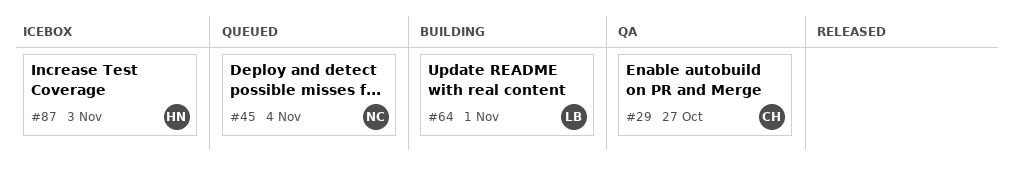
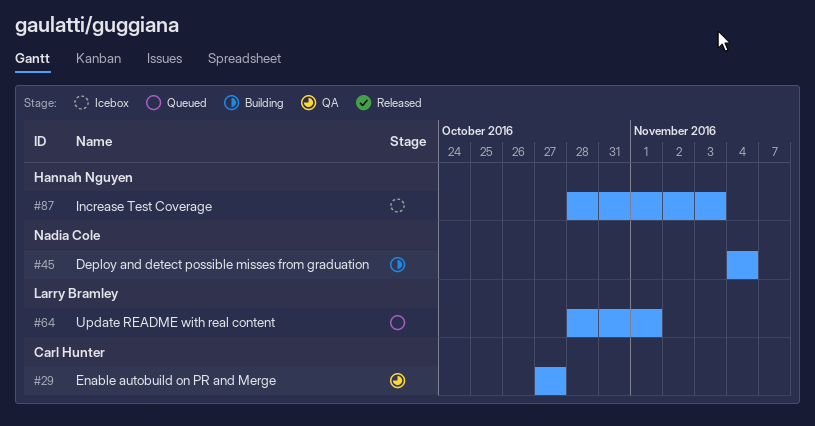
#45, status: Queued -> Building
#64, status: Building -> Queued

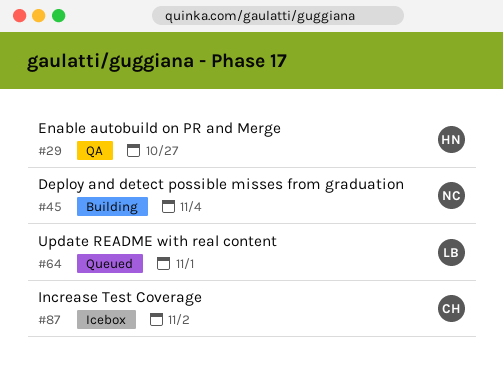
#29, owner: Carl Hunter -> Hannah Nguyen
#87, owner: Hannah Nguyen -> Carl Hunter
#87, due: Nov 3 -> Nov 2

